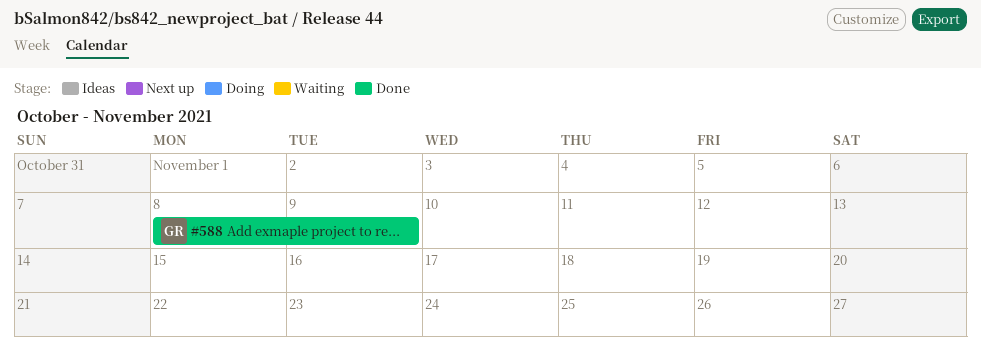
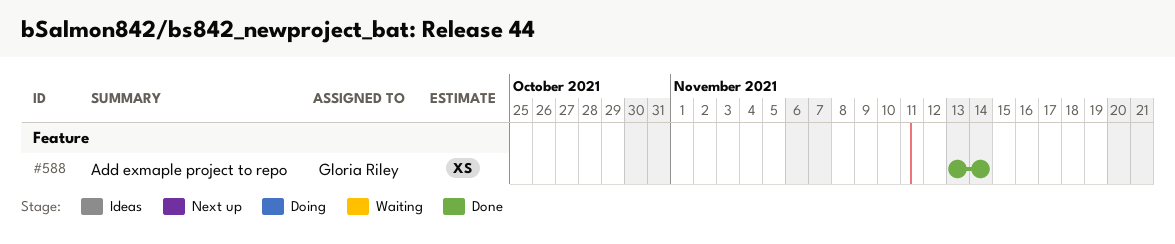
#588, start: Nov 8 -> Nov 13
#588, due: Nov 9 -> Nov 14

